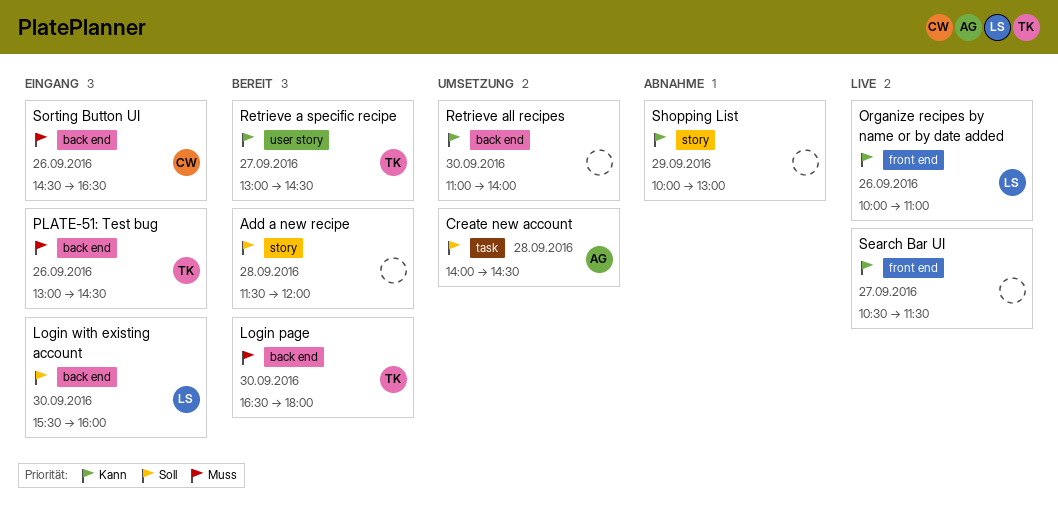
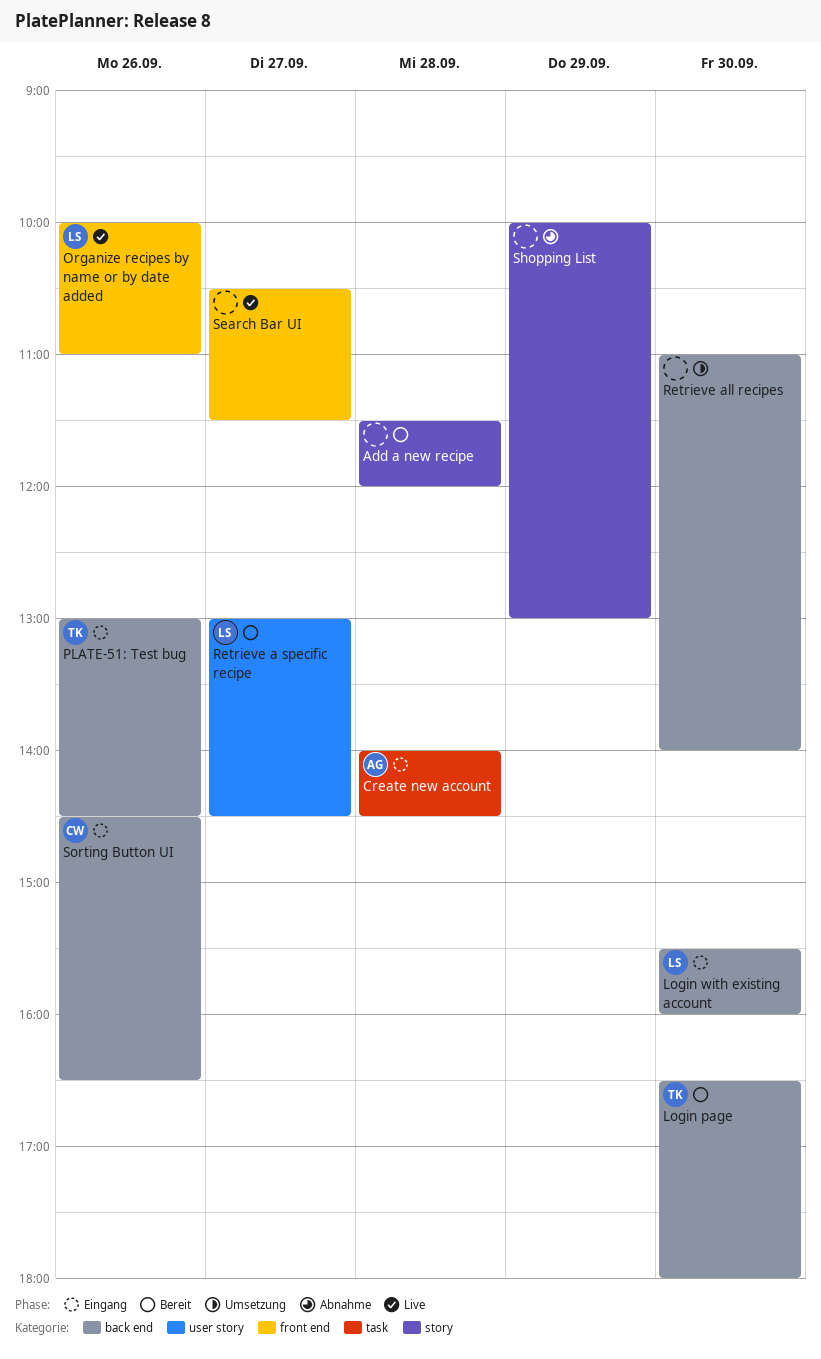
Create new account, status: Umsetzung -> Eingang
Retrieve a specific recipe, owner: TK -> LS

